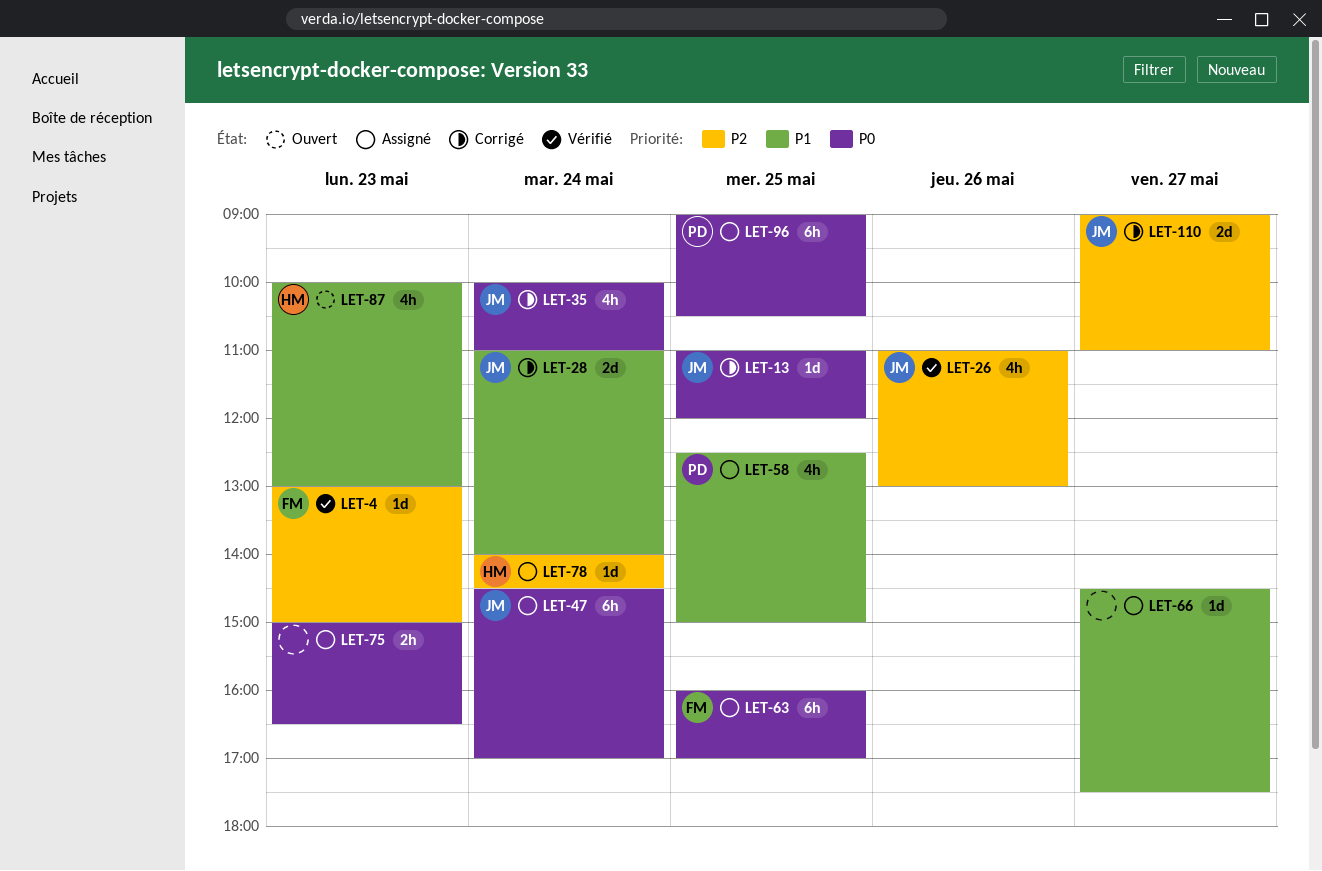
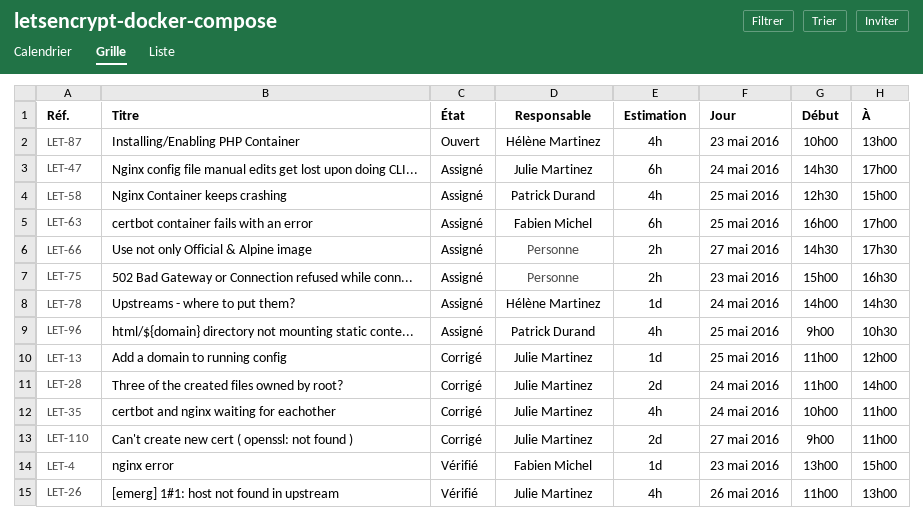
LET-66, estimate: 1d -> 2h
LET-96, estimate: 6h -> 4h

